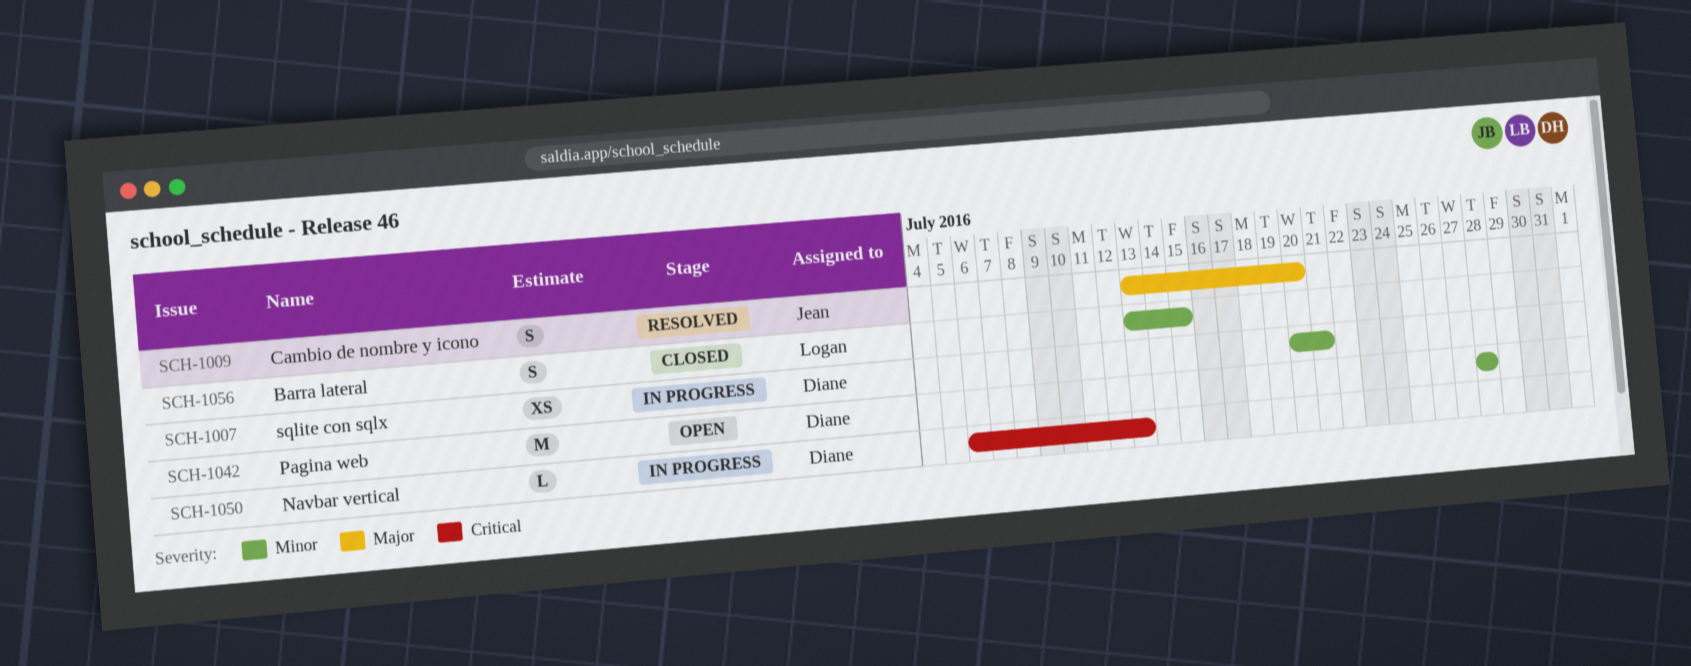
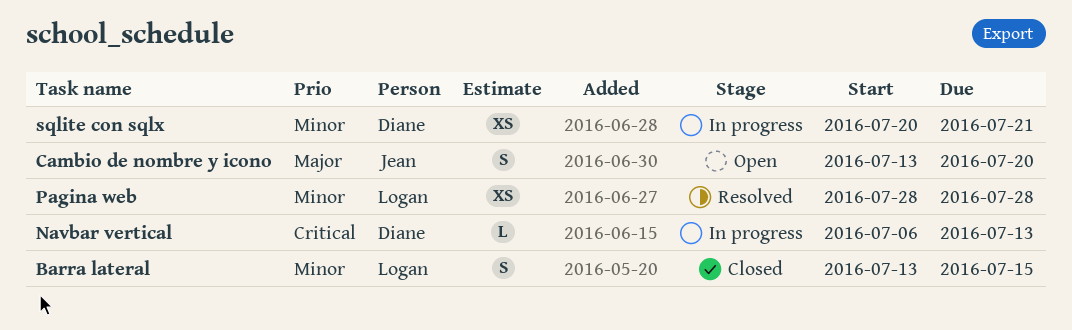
Cambio de nombre y icono, status: Resolved -> Open
Pagina web, status: Open -> Resolved
Pagina web, owner: Diane -> Logan
Pagina web, estimate: M -> XS

